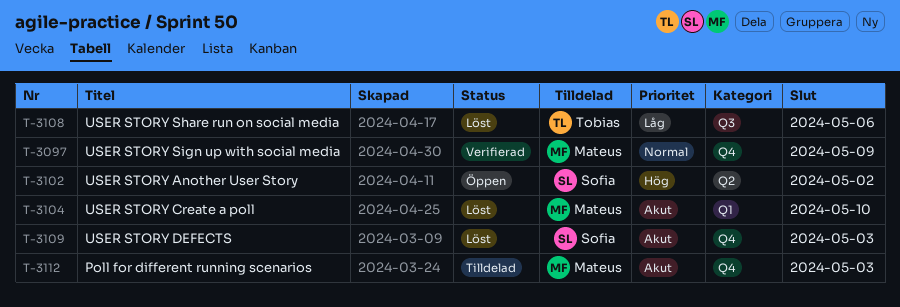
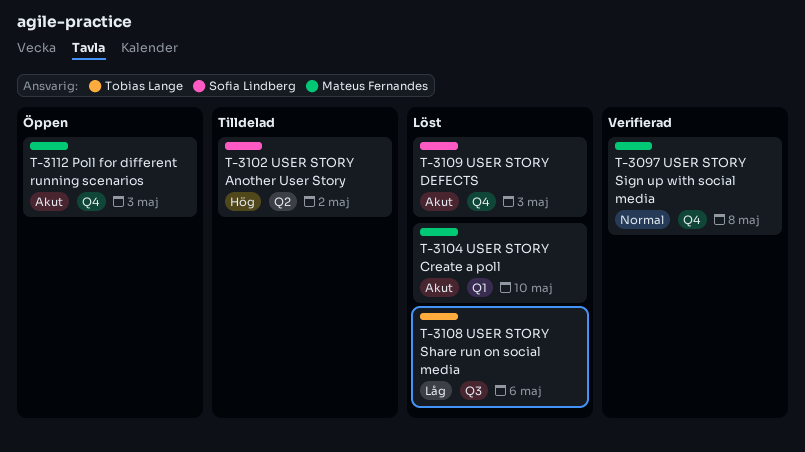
T-3097, due: May 9 -> May 8
T-3102, status: Öppen -> Tilldelad
T-3112, status: Tilldelad -> Öppen

